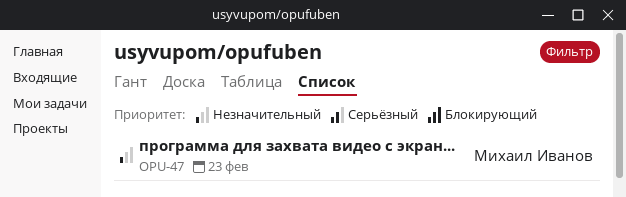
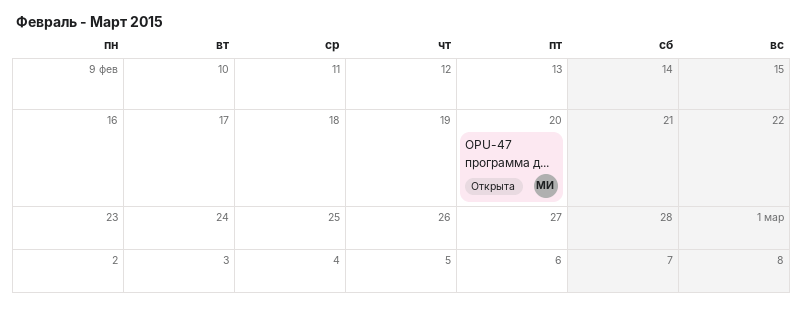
OPU-47, due: Feb 23 -> Feb 20

